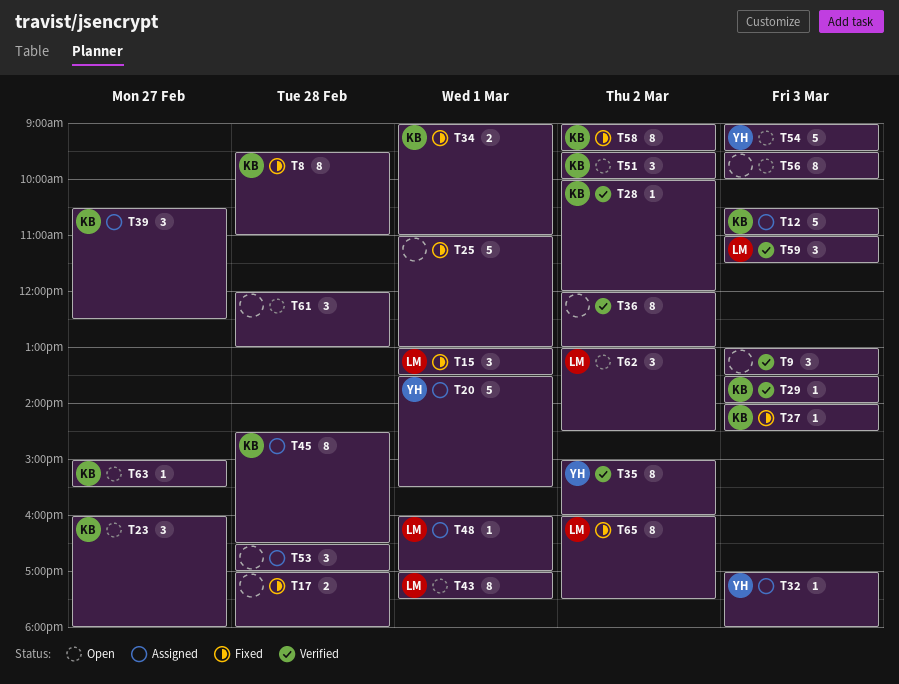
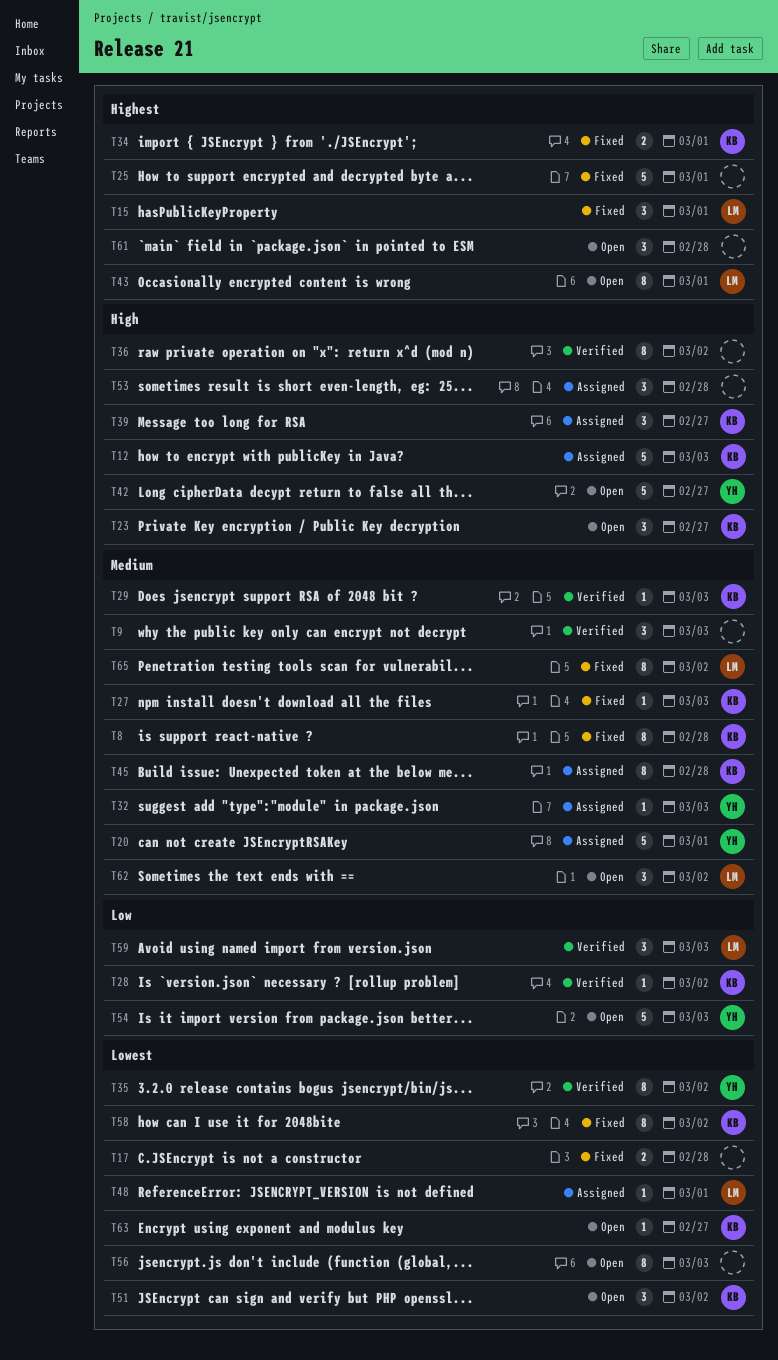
T42: none -> present

